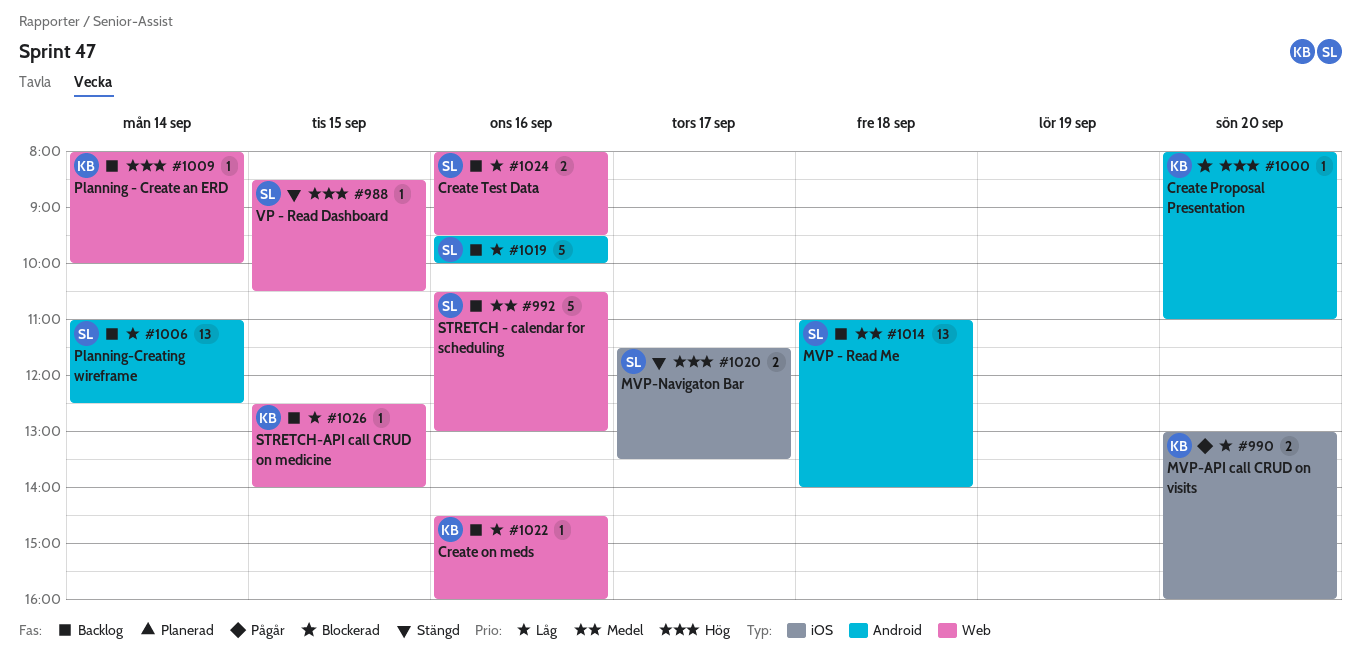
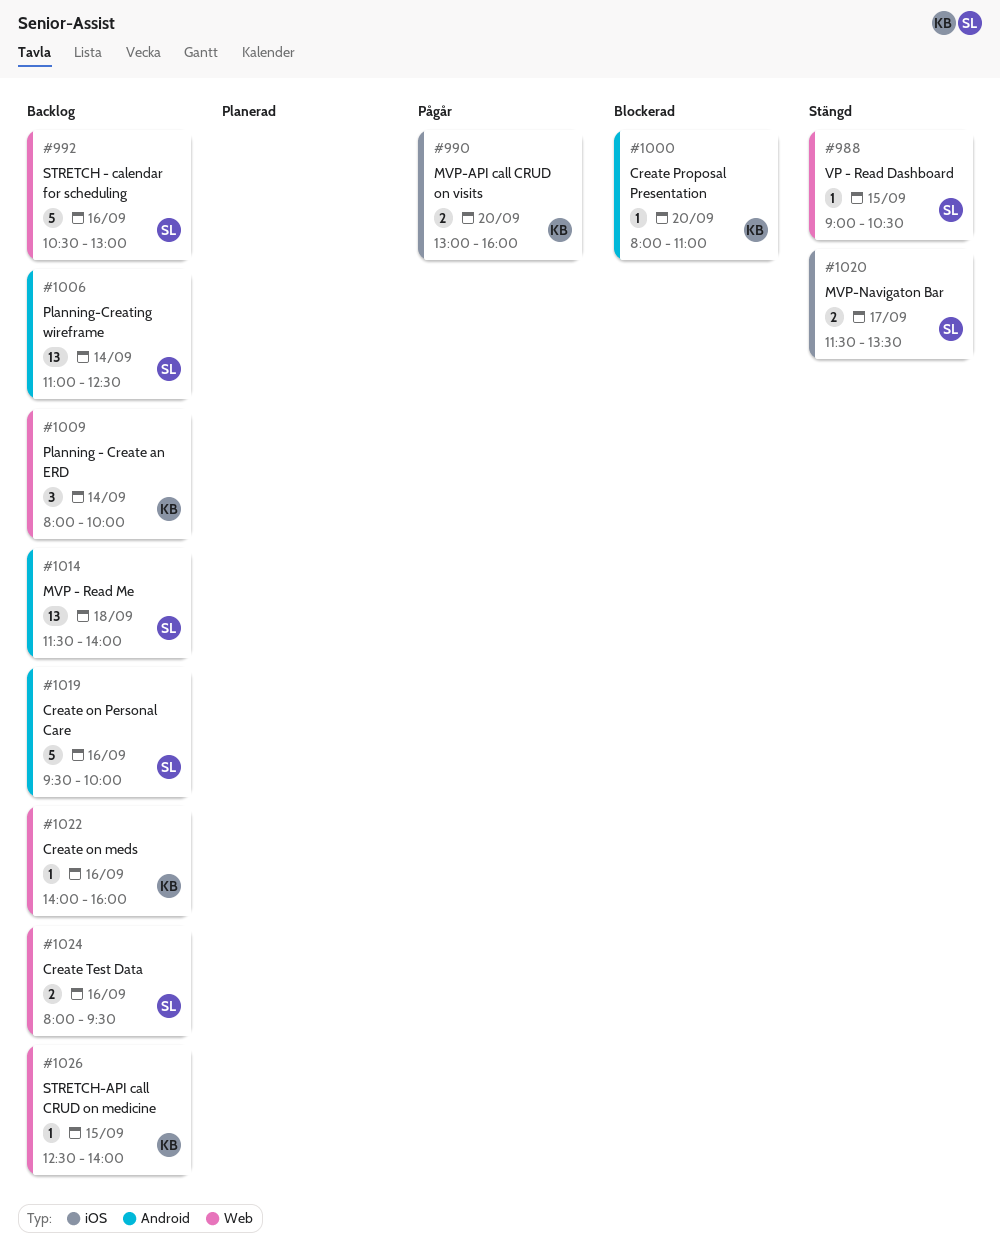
#988, begins: 08:30 -> 09:00
#1009, estimate: 1 -> 3
#1014, begins: 11:00 -> 11:30
#1022, begins: 14:30 -> 14:00

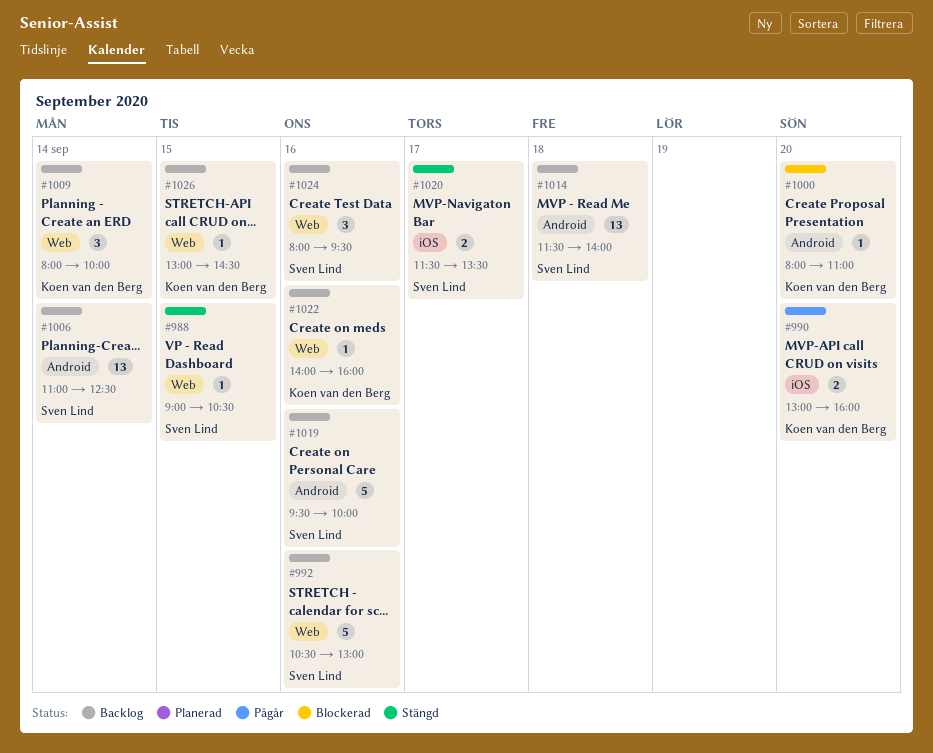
#1024, estimate: 2 -> 3
#1026, begins: 12:30 -> 13:00
#1026, ends: 14:00 -> 14:30

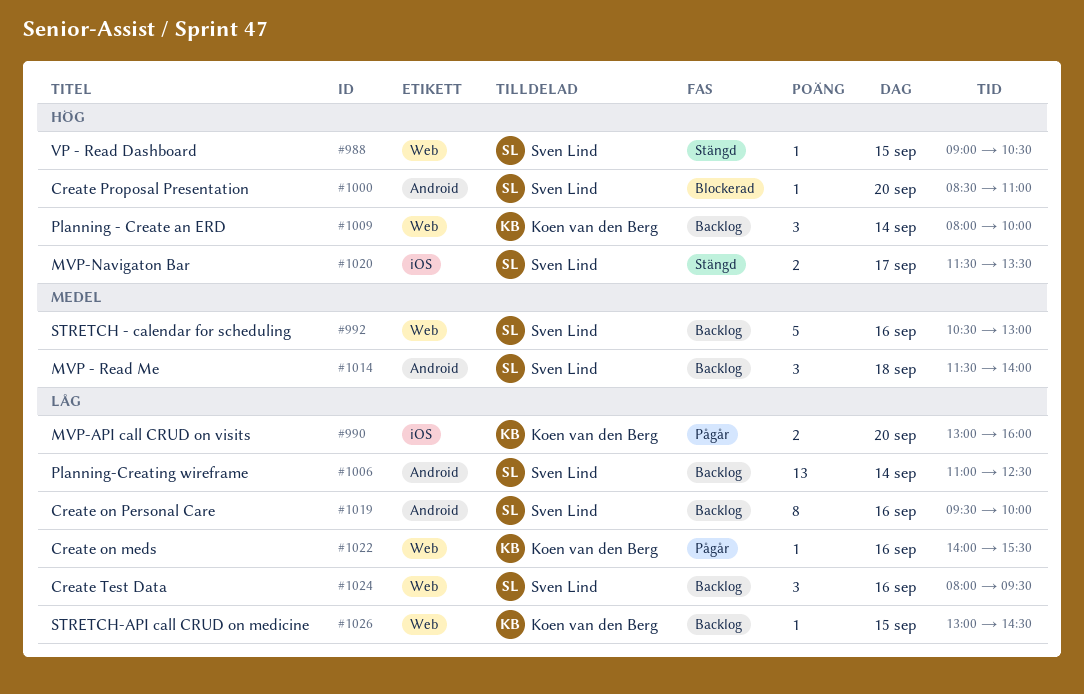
#1000, owner: Koen van den Berg -> Sven Lind
#1000, begins: 08:00 -> 08:30
#1014, estimate: 13 -> 3
#1019, estimate: 5 -> 8
#1022, status: Backlog -> Pågår
#1022, ends: 16:00 -> 15:30

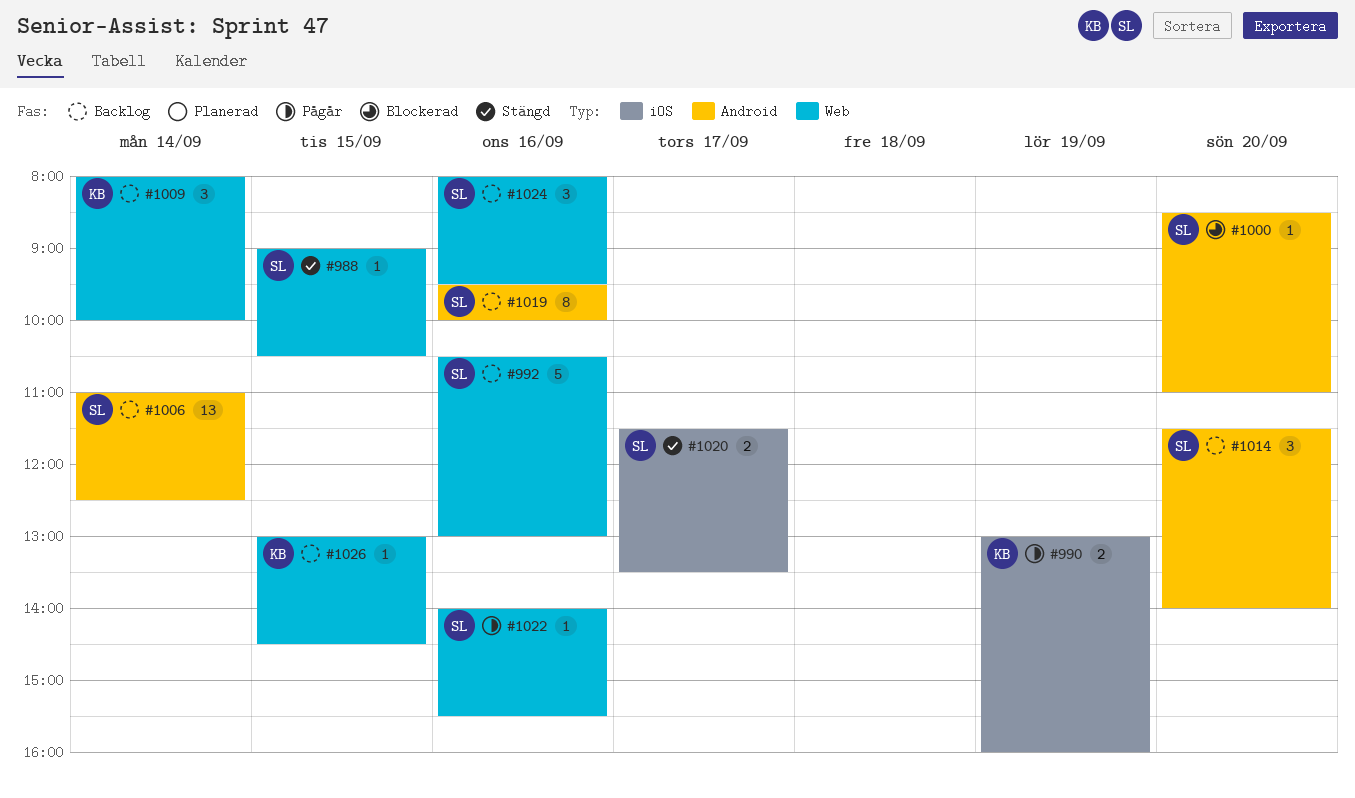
#990, day: Sep 20 -> Sep 19
#1014, day: Sep 18 -> Sep 20
#1022, owner: Koen van den Berg -> Sven Lind

